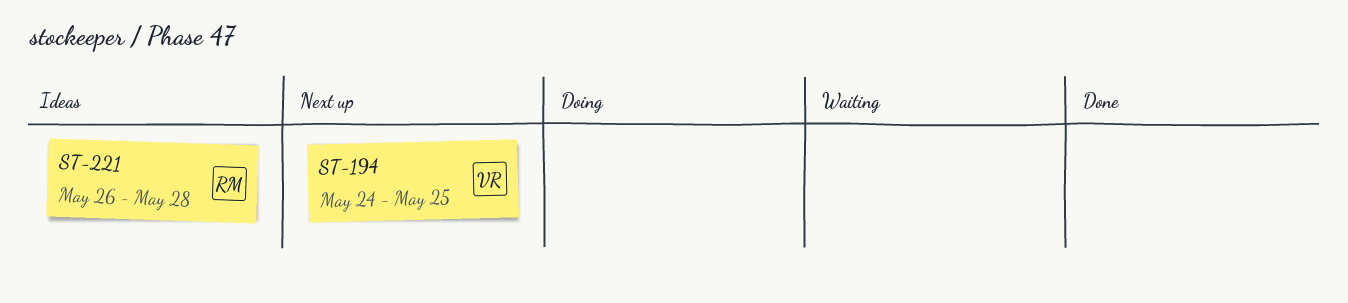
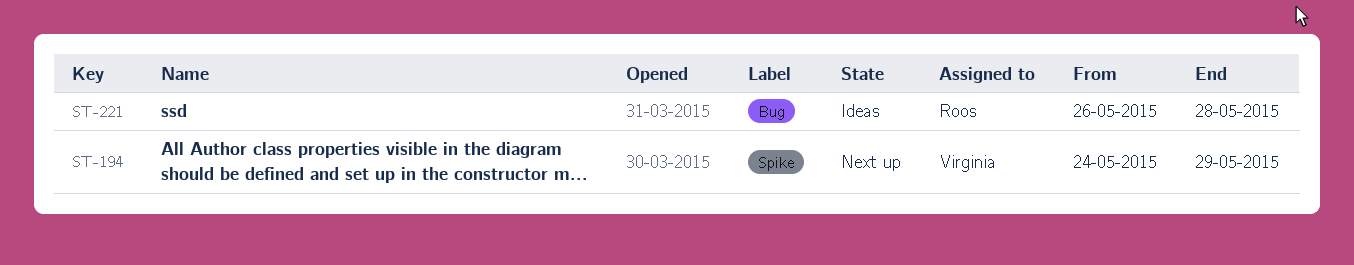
ST-194, due: May 25 -> May 29

